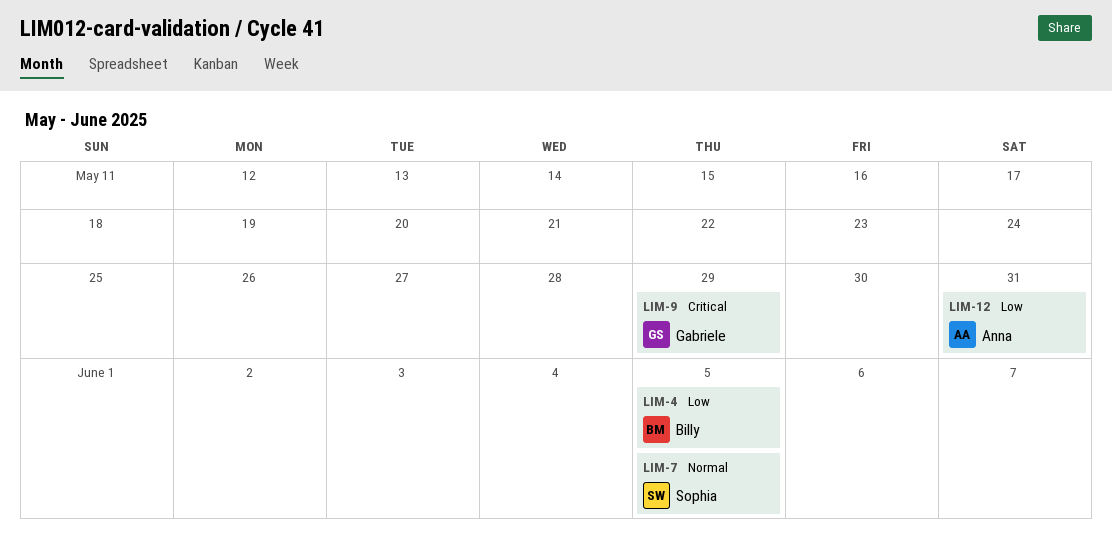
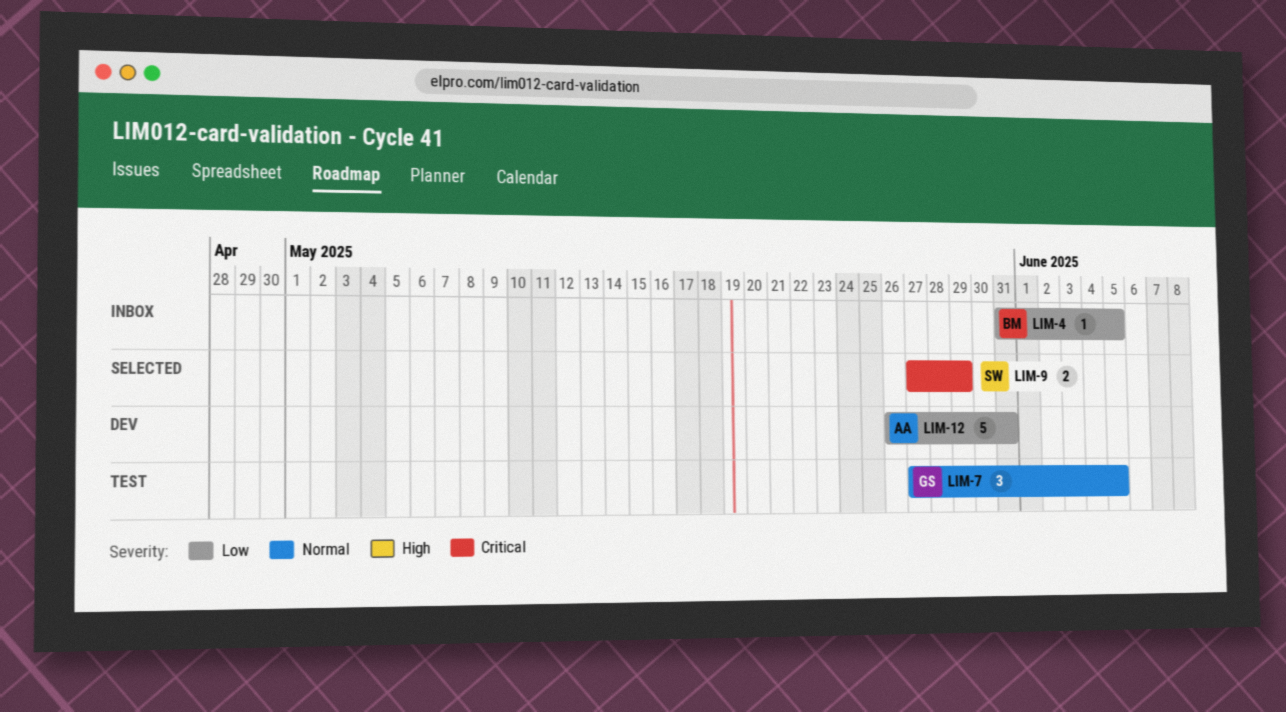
LIM-7, owner: Sophia -> Gabriele
LIM-9, owner: Gabriele -> Sophia

